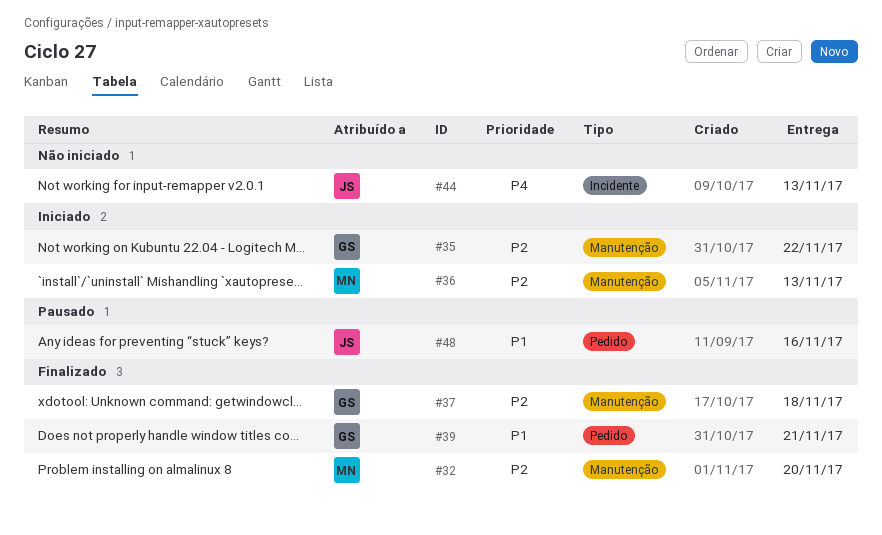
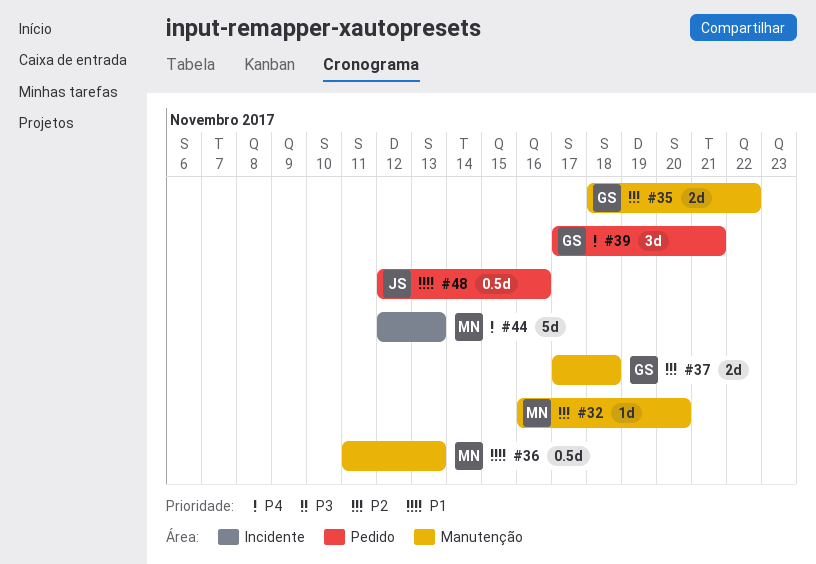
#36, priority: P2 -> P1
#39, priority: P1 -> P4
#44, owner: JS -> MN

